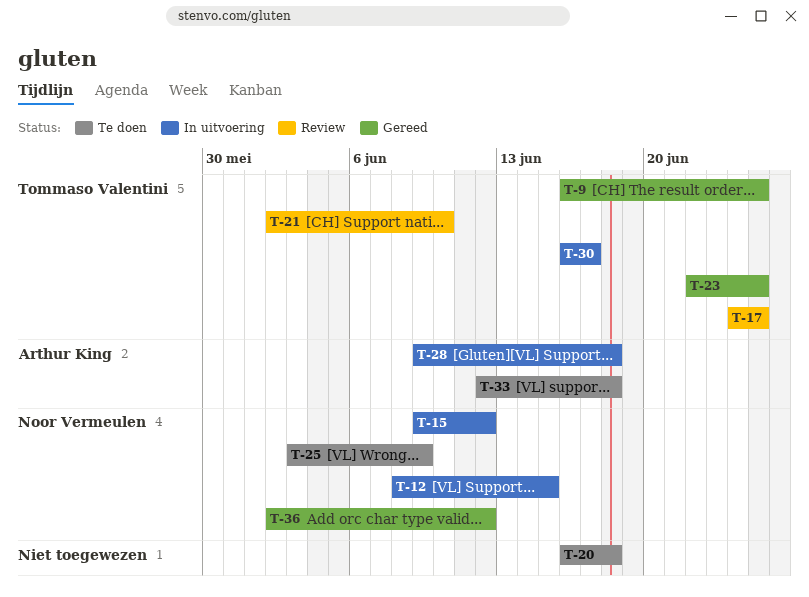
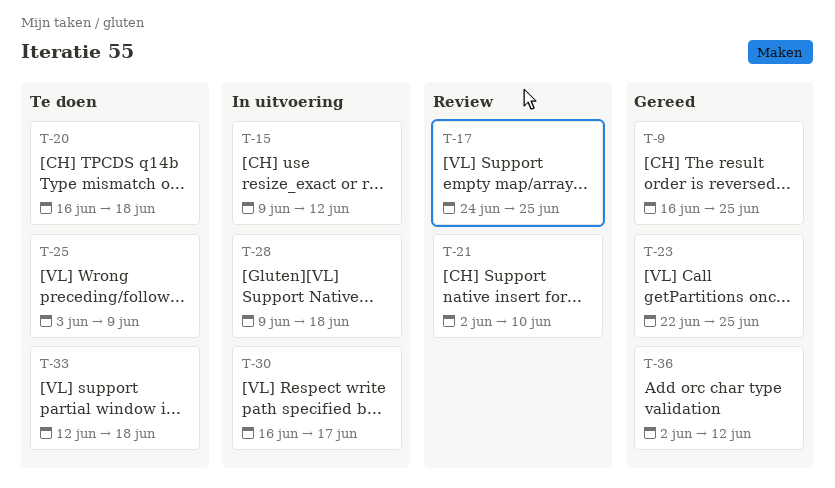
T-12: present -> none

